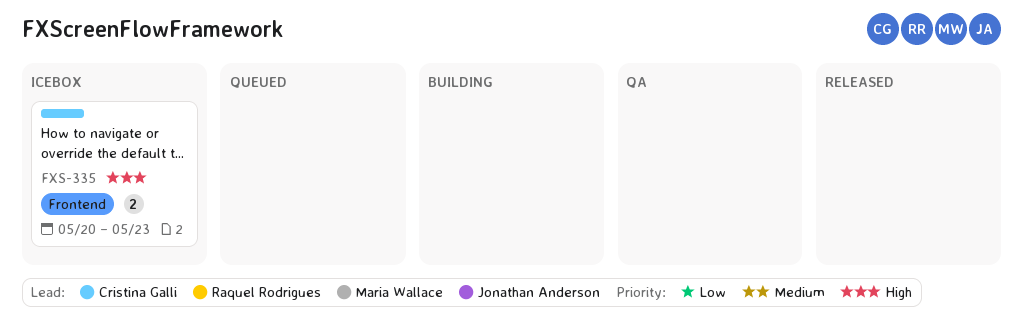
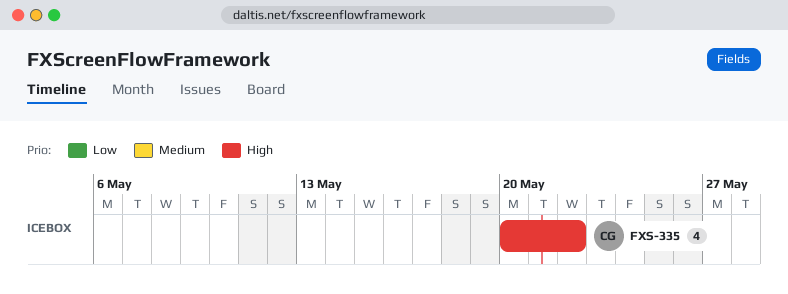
FXS-335, estimate: 2 -> 4
FXS-335, due: May 23 -> May 22

